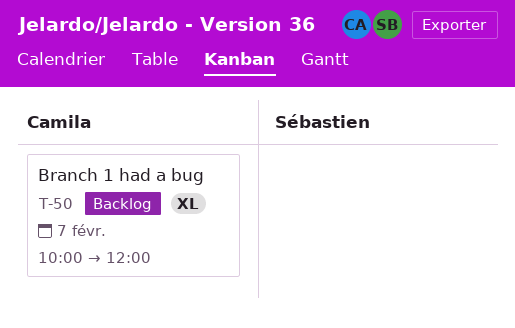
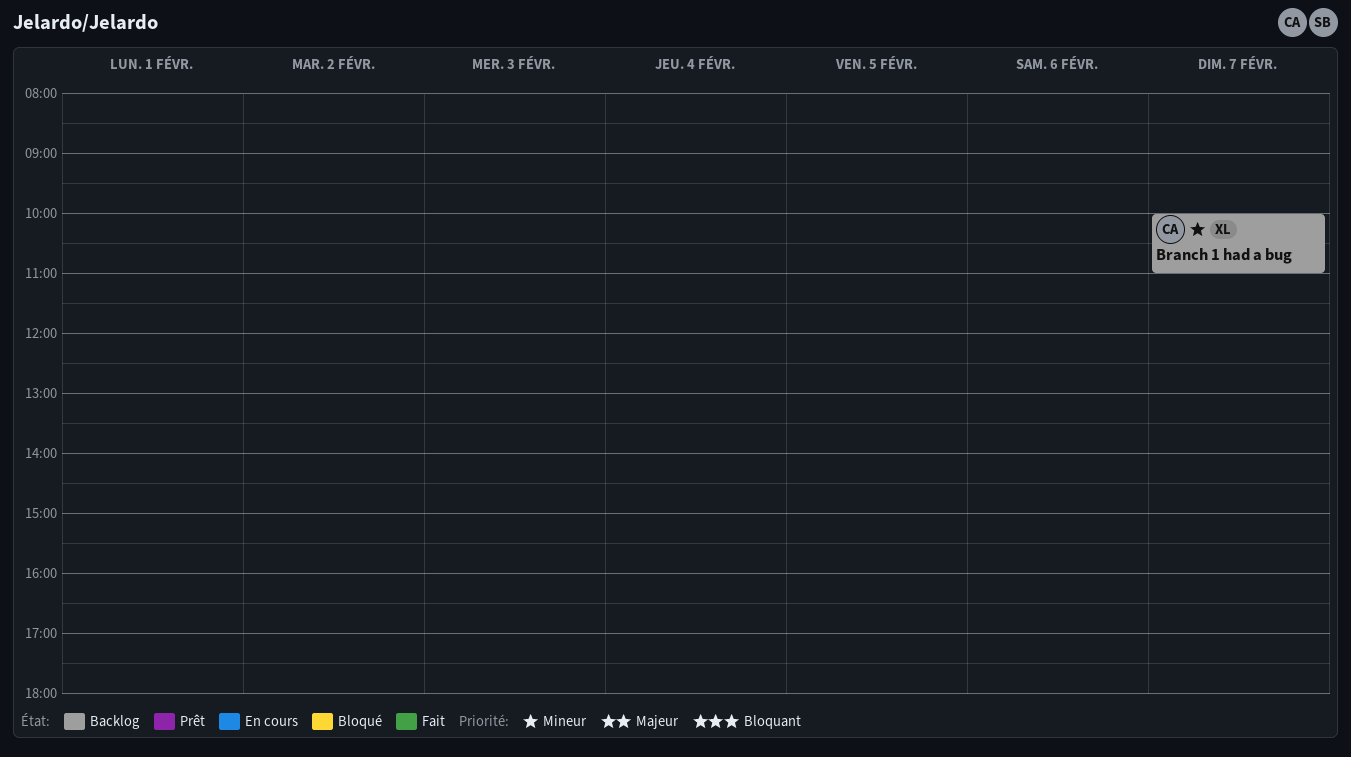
Branch 1 had a bug, ends: 12:00 -> 11:00

